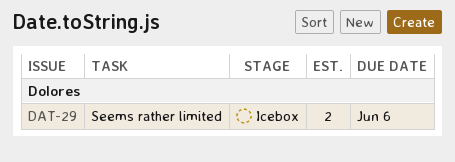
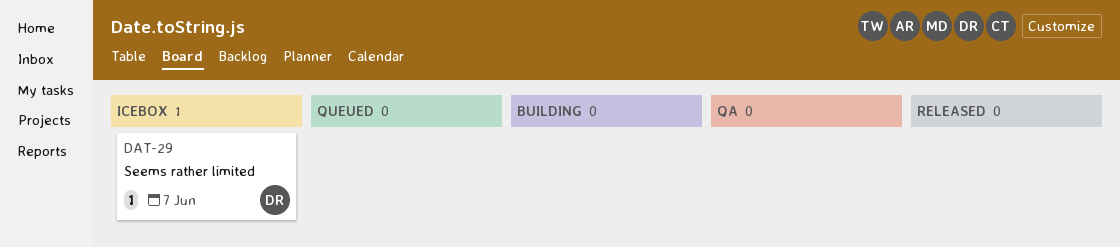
DAT-29, estimate: 2 -> 1
DAT-29, due: Jun 6 -> Jun 7

